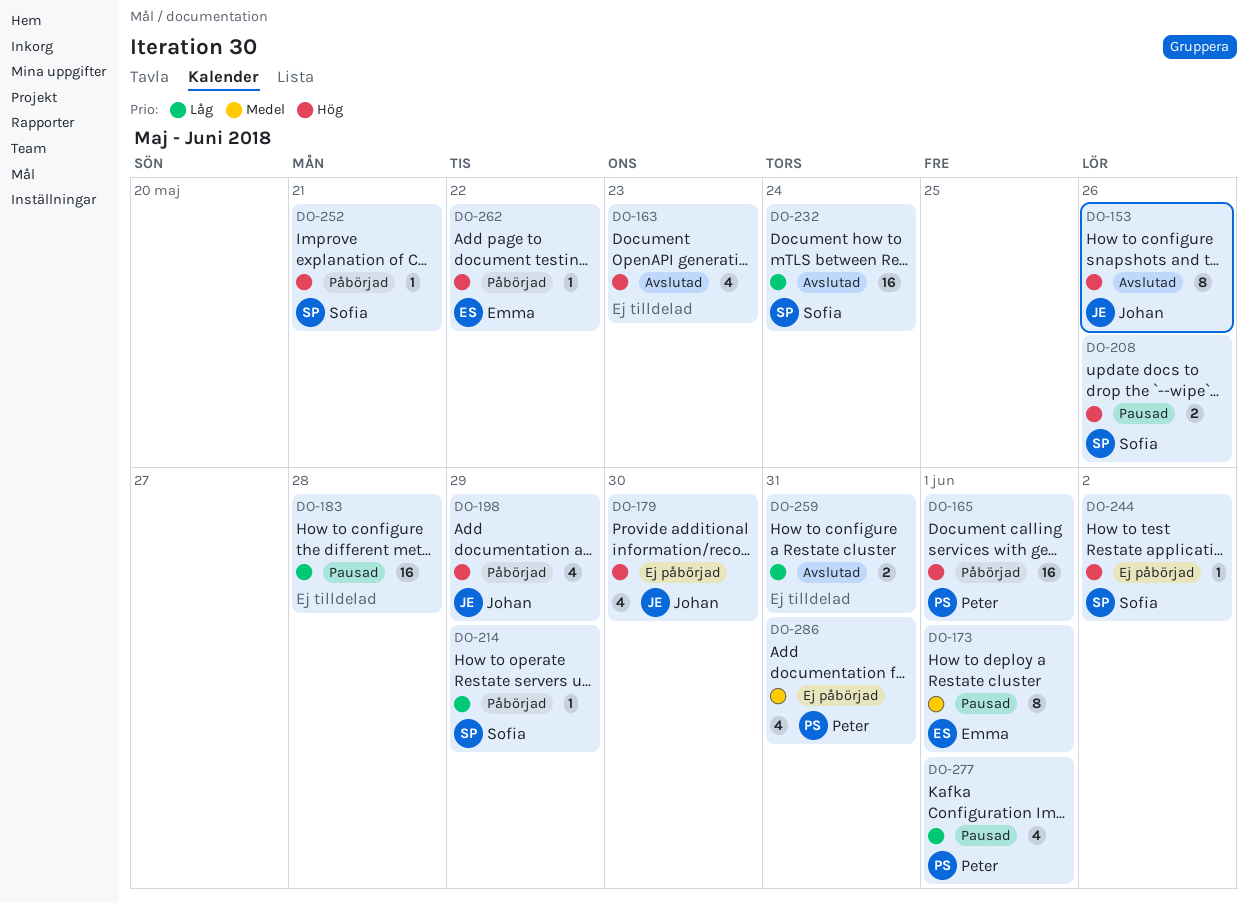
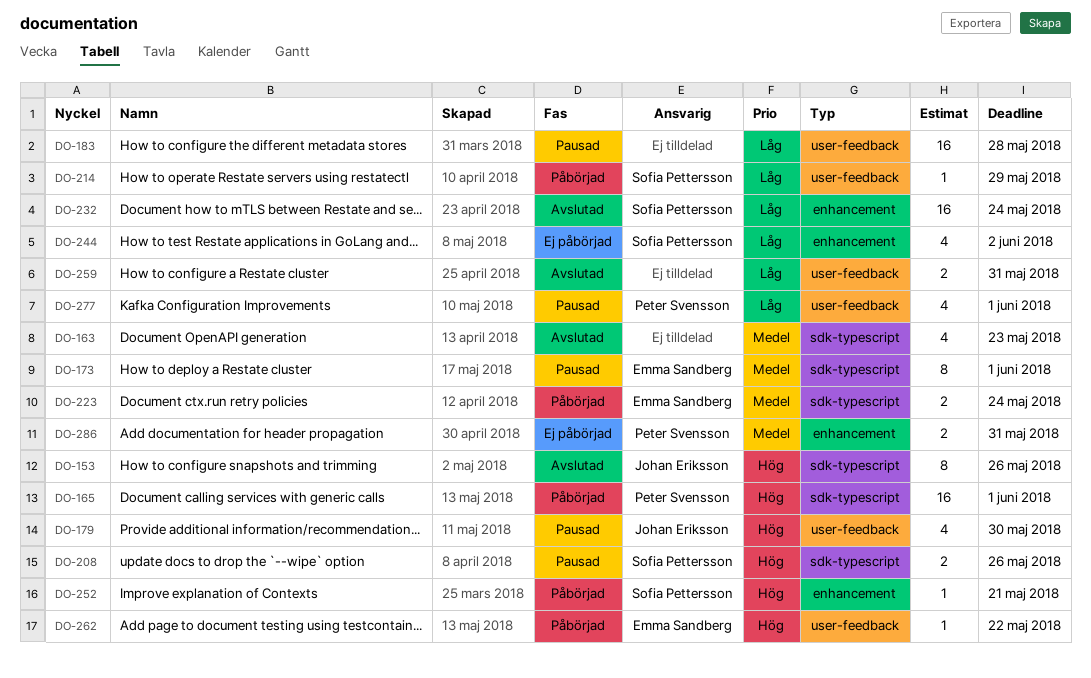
DO-163, priority: Hög -> Medel
DO-179, status: Ej påbörjad -> Pausad
DO-198: present -> none
DO-223: none -> present
DO-244, priority: Hög -> Låg
DO-244, estimate: 1 -> 4
DO-286, estimate: 4 -> 2

